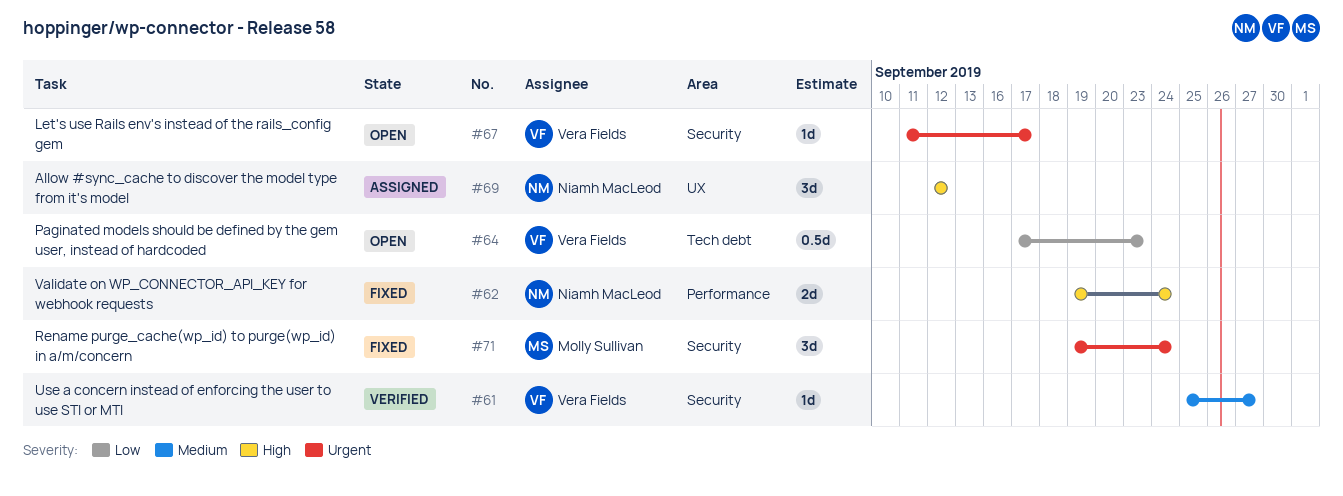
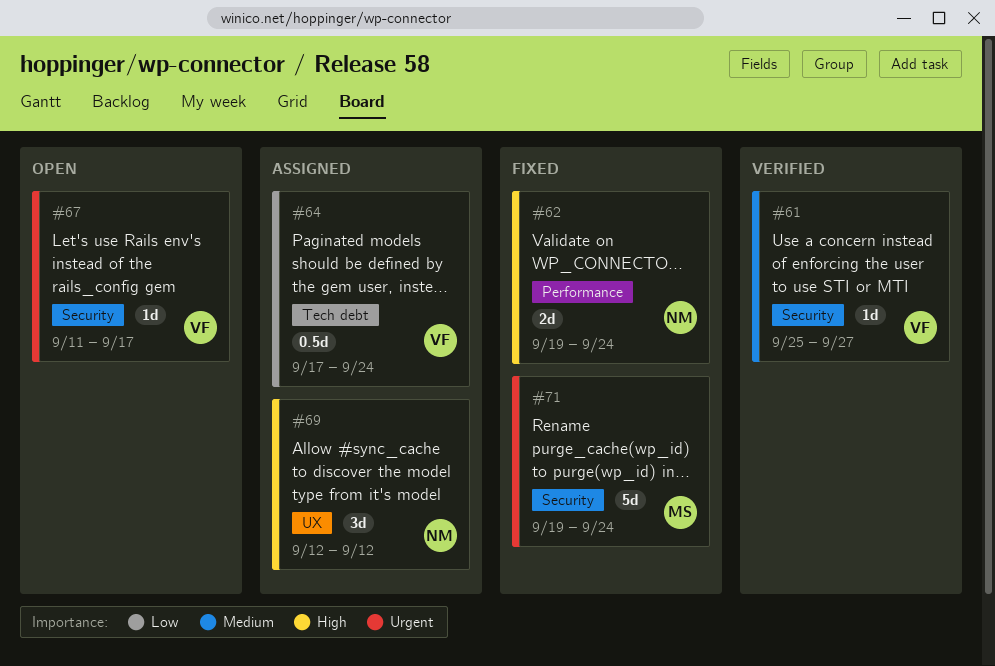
#64, status: Open -> Assigned
#64, due: Sep 23 -> Sep 24
#71, estimate: 3d -> 5d

